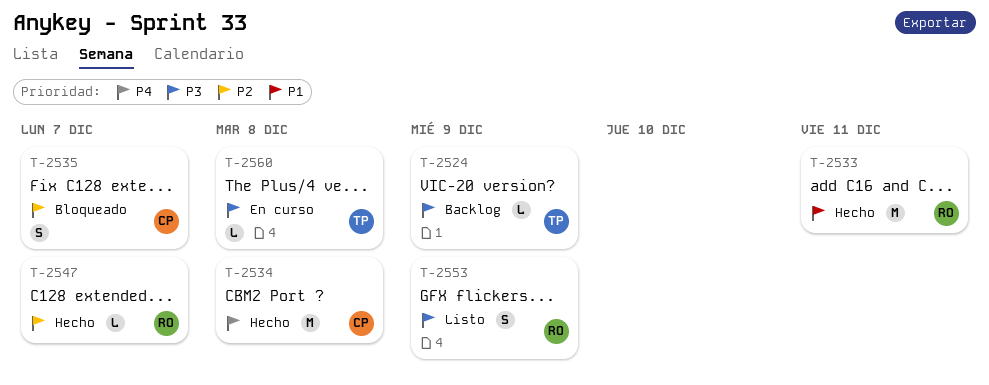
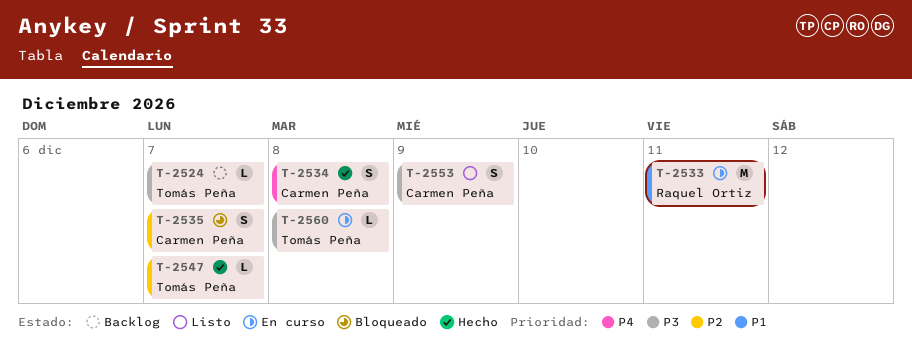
T-2524, due: Dec 9 -> Dec 7
T-2533, status: Hecho -> En curso
T-2534, estimate: M -> S
T-2547, owner: Raquel Ortiz -> Tomás Peña
T-2553, owner: Raquel Ortiz -> Carmen Peña

